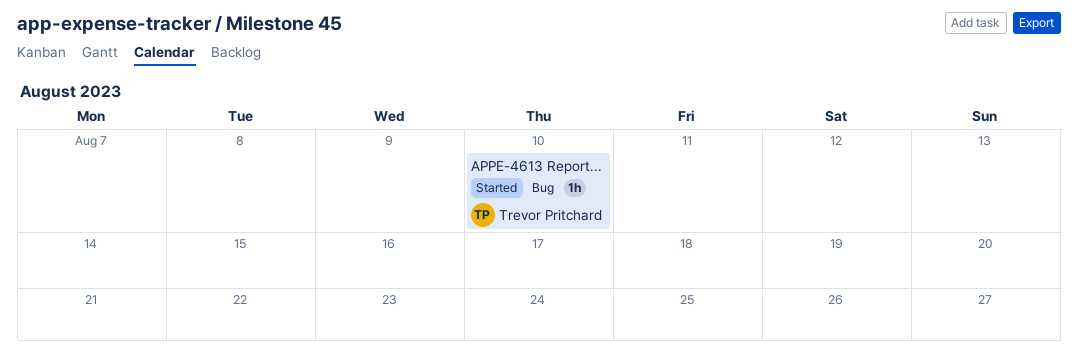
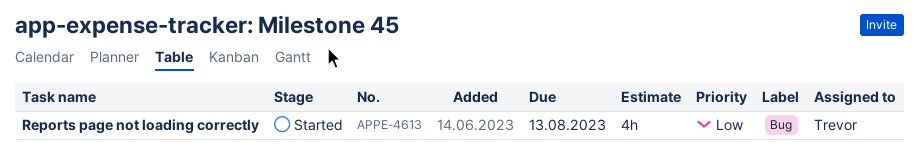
APPE-4613, estimate: 1h -> 4h
APPE-4613, due: Aug 10 -> Aug 13

